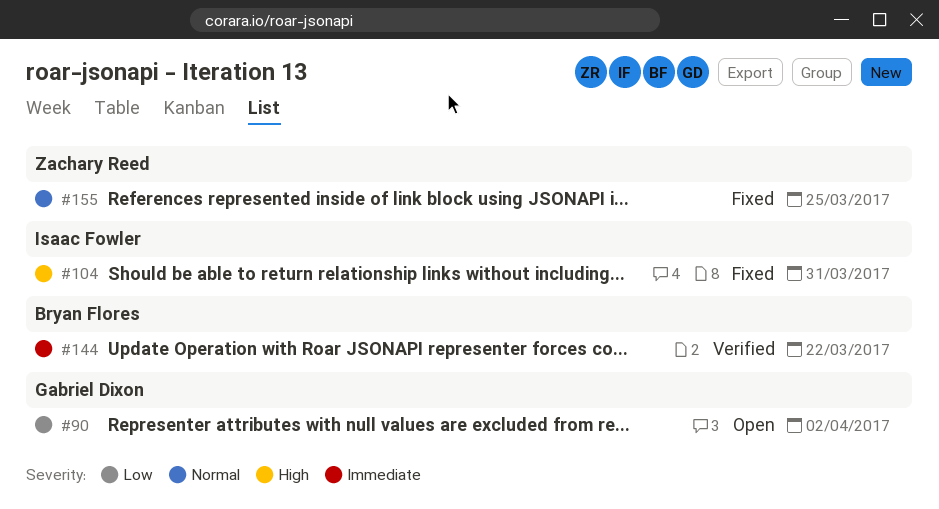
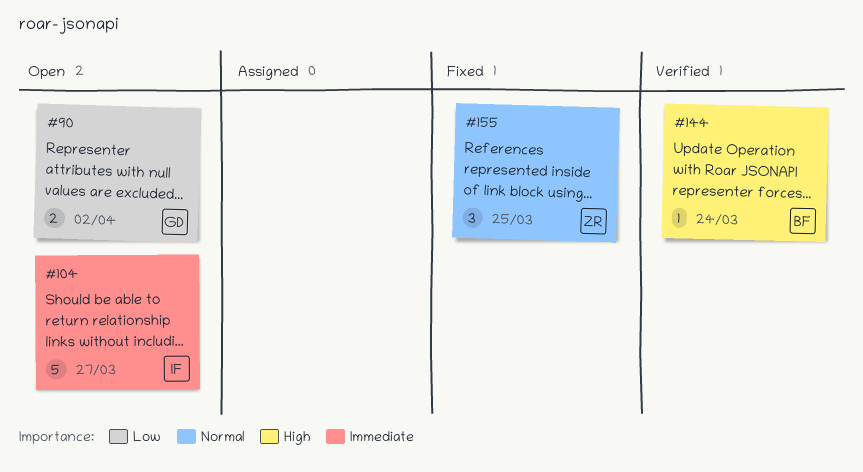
#104, status: Fixed -> Open
#104, priority: High -> Immediate
#104, due: Mar 31 -> Mar 27
#144, priority: Immediate -> High
#144, due: Mar 22 -> Mar 24

